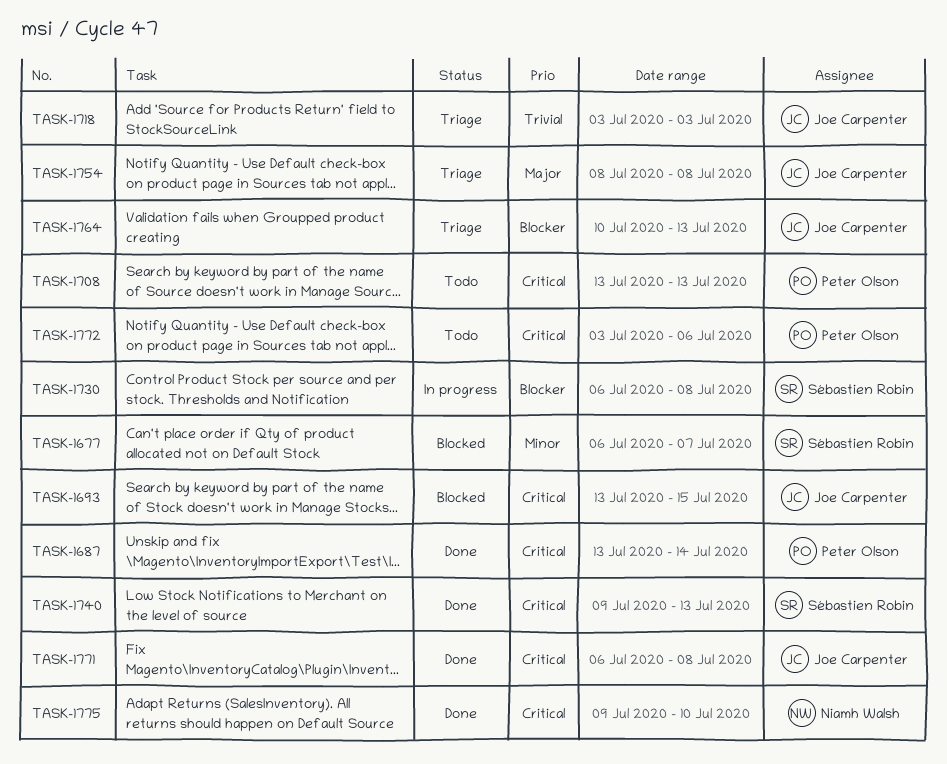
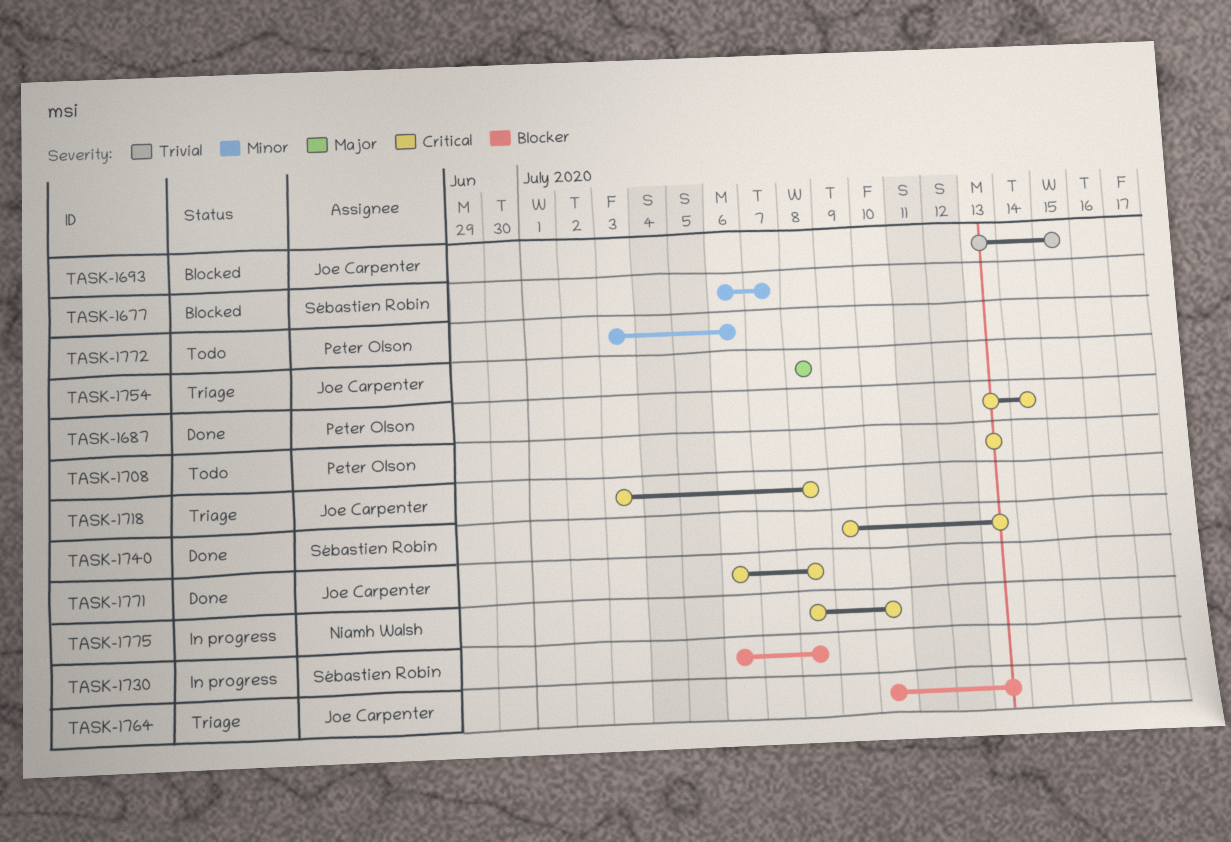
TASK-1693, priority: Critical -> Trivial
TASK-1718, priority: Trivial -> Critical
TASK-1718, due: Jul 3 -> Jul 8
TASK-1772, priority: Critical -> Minor
TASK-1775, status: Done -> In progress
TASK-1775, start: Jul 9 -> Jul 8

